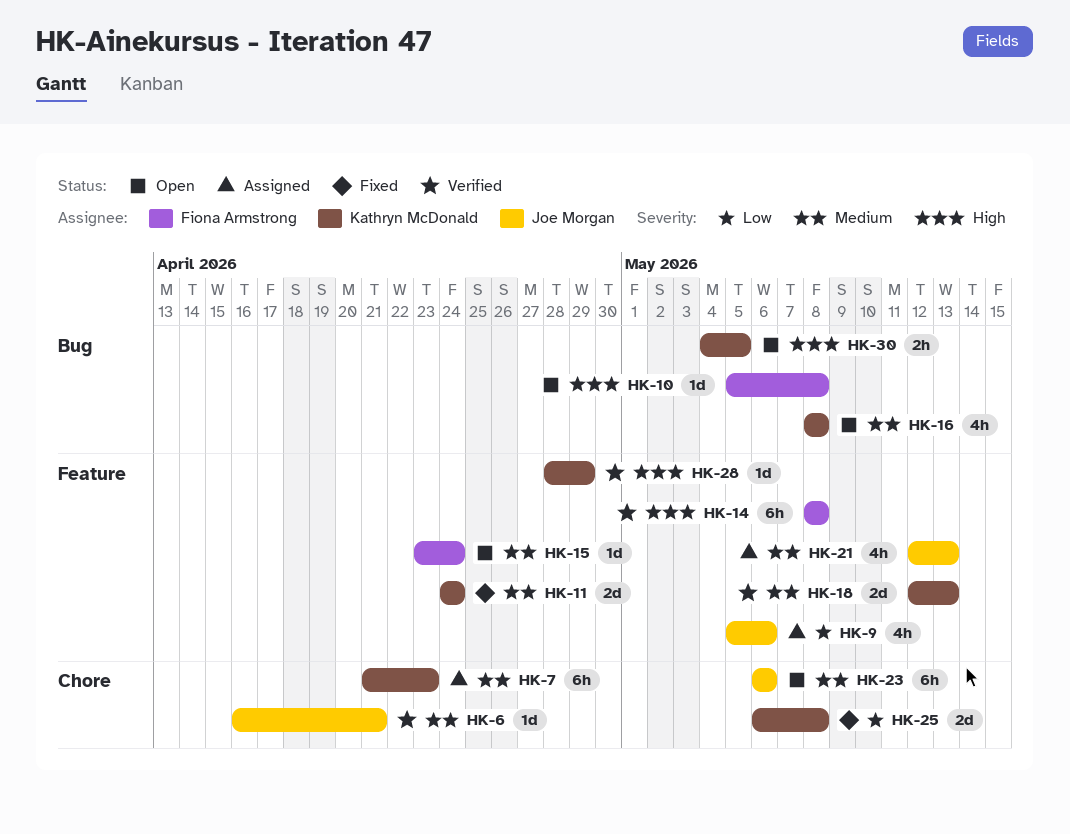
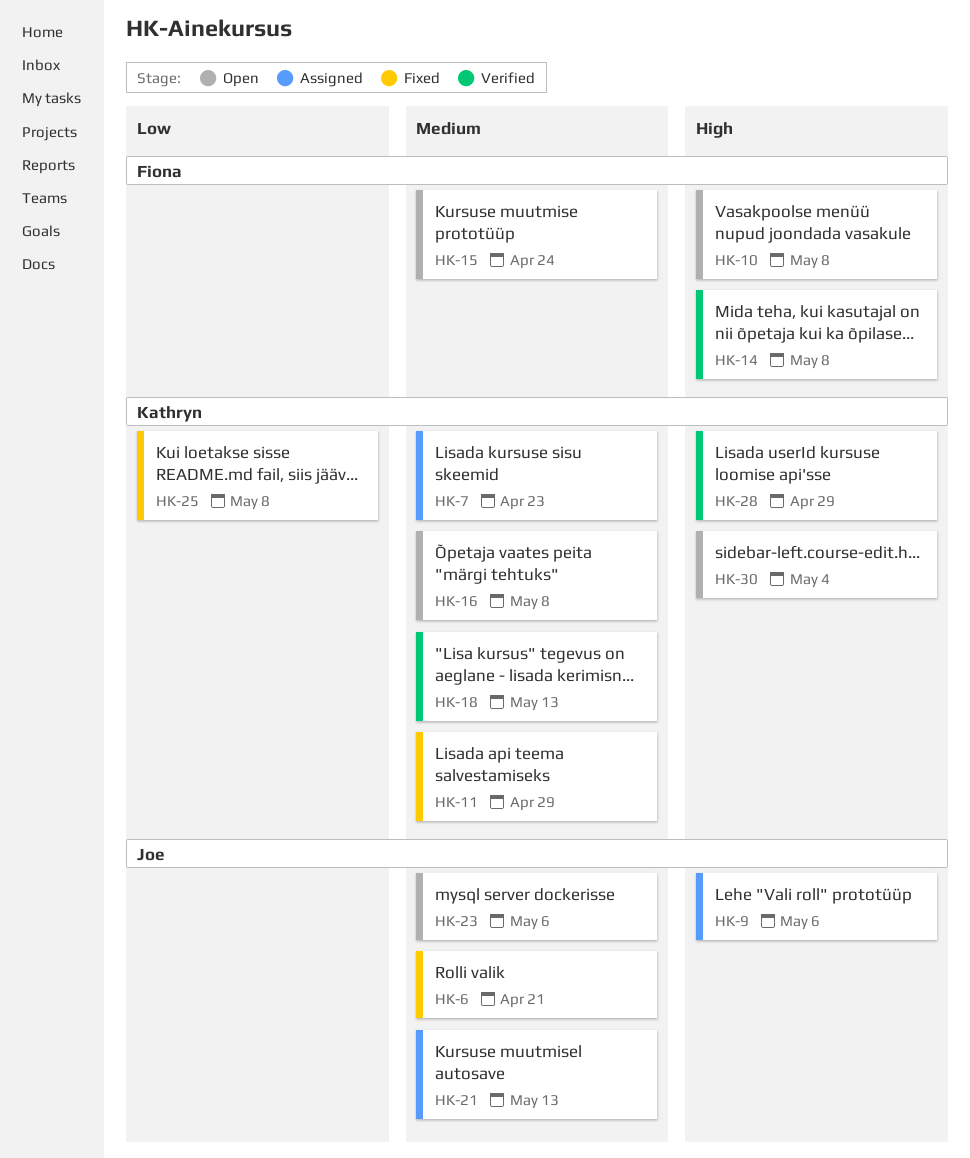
HK-6, status: Verified -> Fixed
HK-9, priority: Low -> High
HK-11, due: Apr 24 -> Apr 29
HK-30, due: May 5 -> May 4

